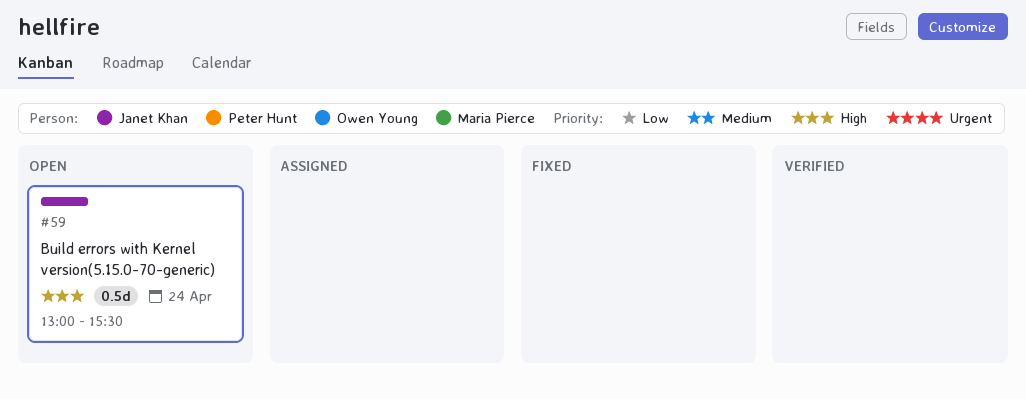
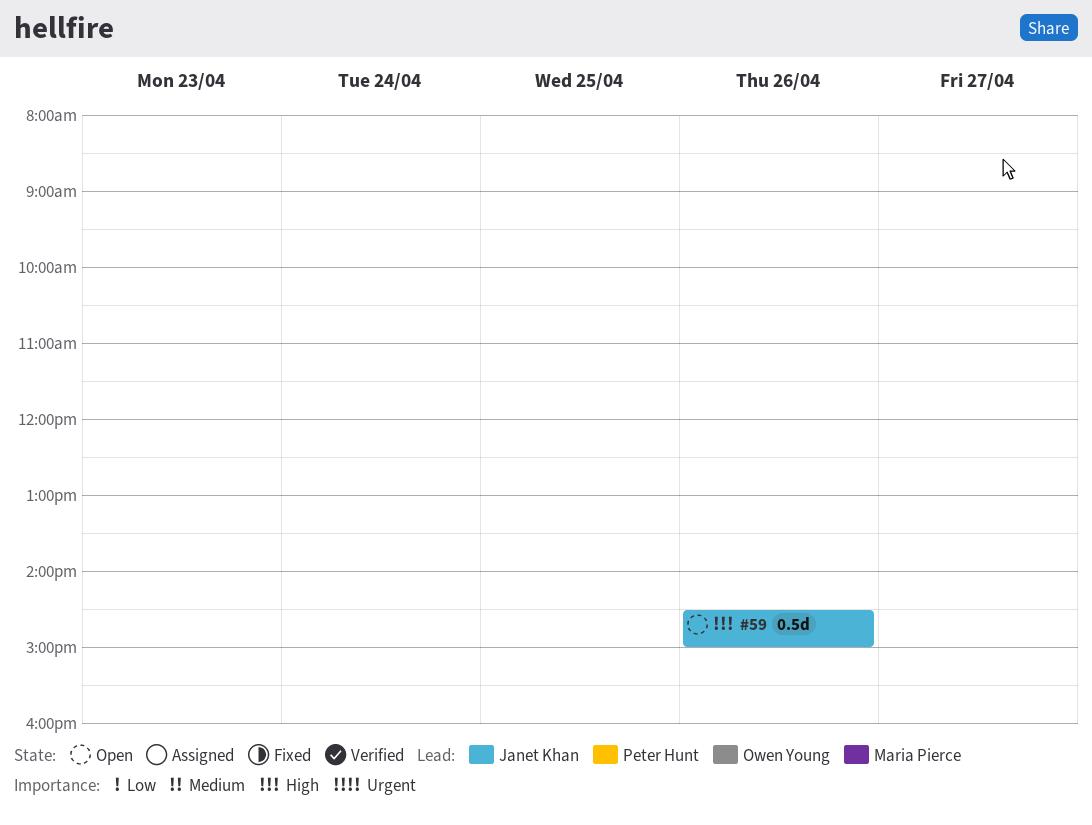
#59, day: Apr 24 -> Apr 26
#59, begins: 13:00 -> 14:30
#59, ends: 15:30 -> 15:00

